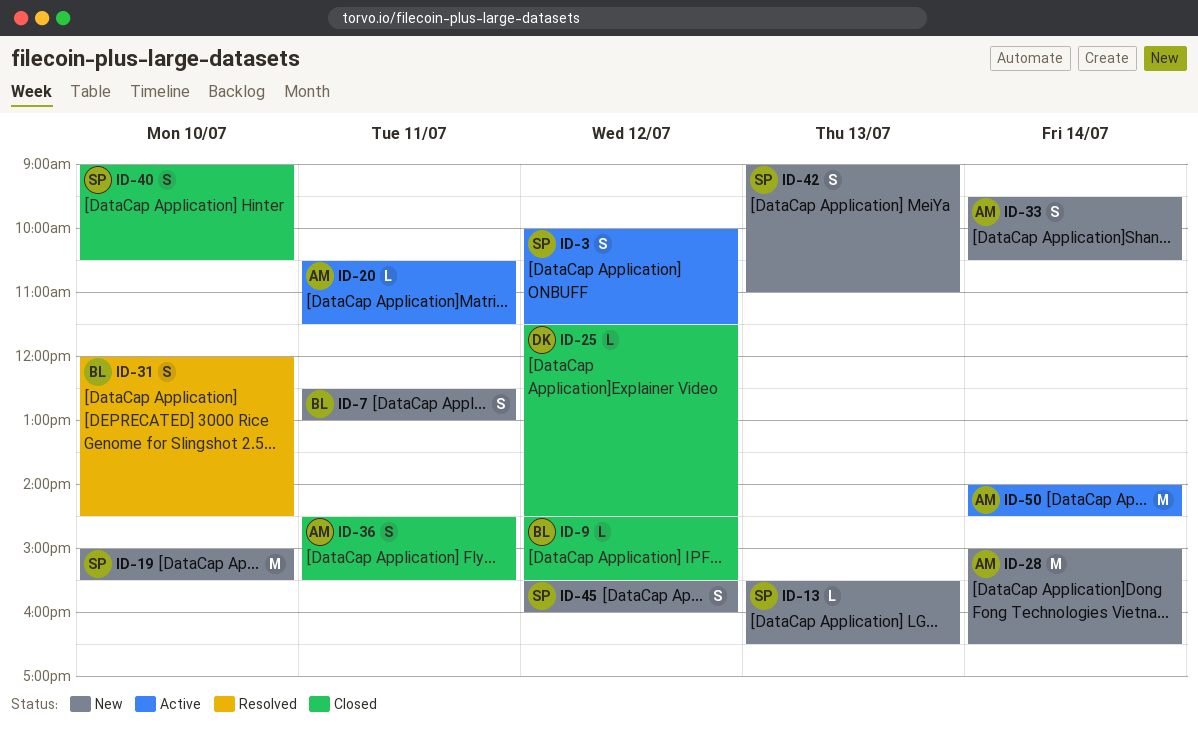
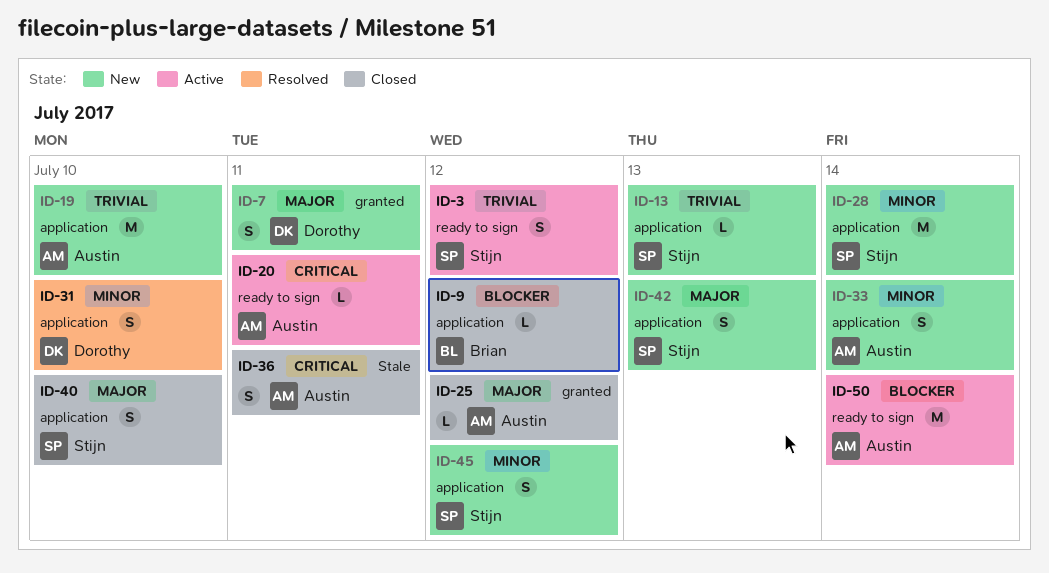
ID-7, owner: Brian -> Dorothy
ID-19, owner: Stijn -> Austin
ID-25, owner: Dorothy -> Austin
ID-28, owner: Austin -> Stijn
ID-31, owner: Brian -> Dorothy

